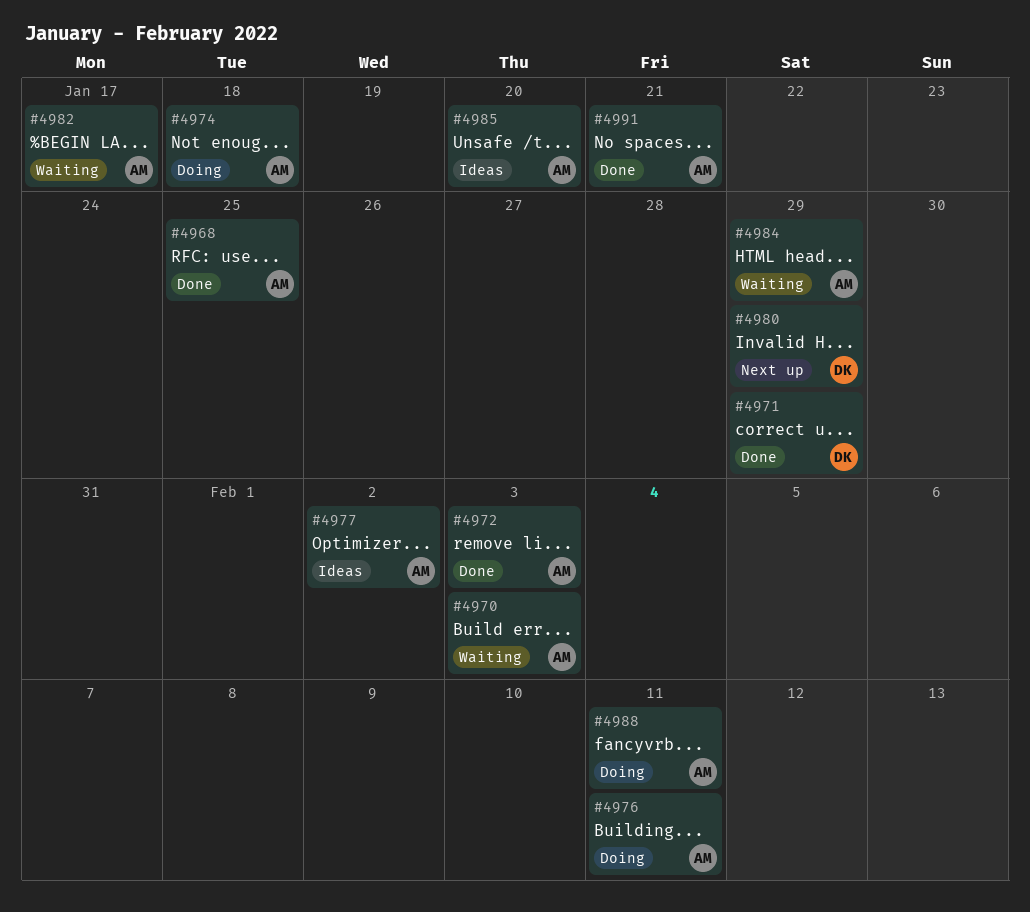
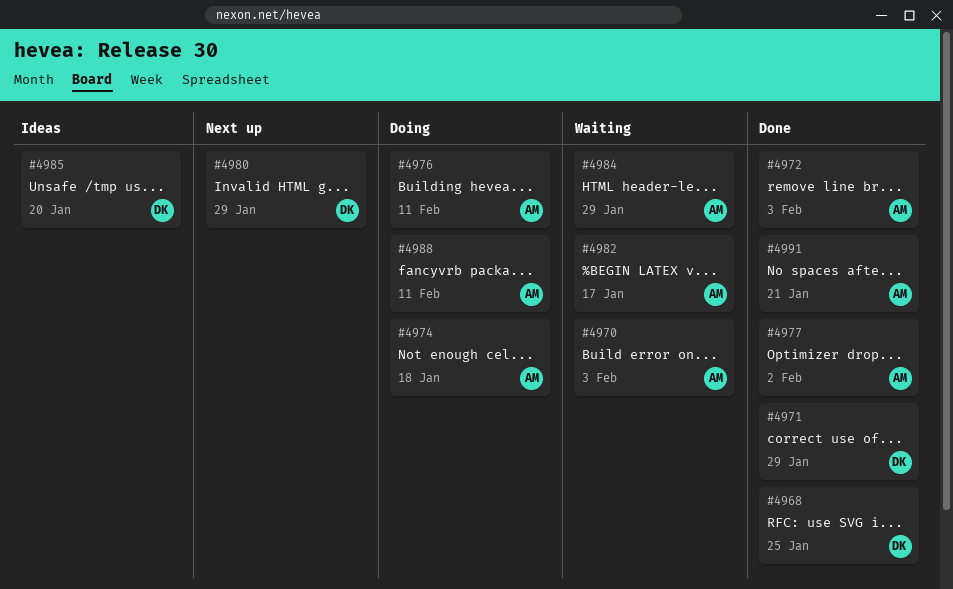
#4968, owner: AM -> DK
#4977, status: Ideas -> Done
#4985, owner: AM -> DK

